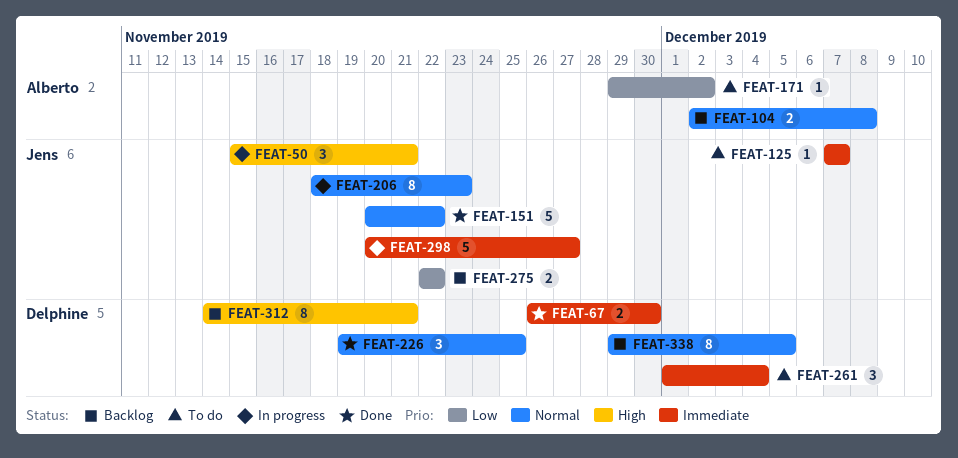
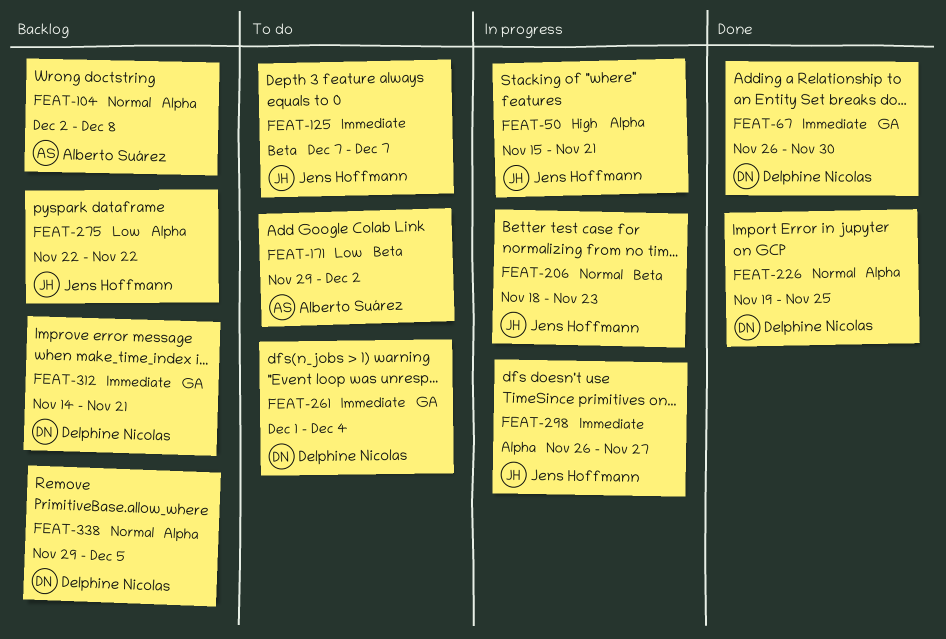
FEAT-151: present -> none
FEAT-298, start: Nov 20 -> Nov 26
FEAT-312, priority: High -> Immediate

